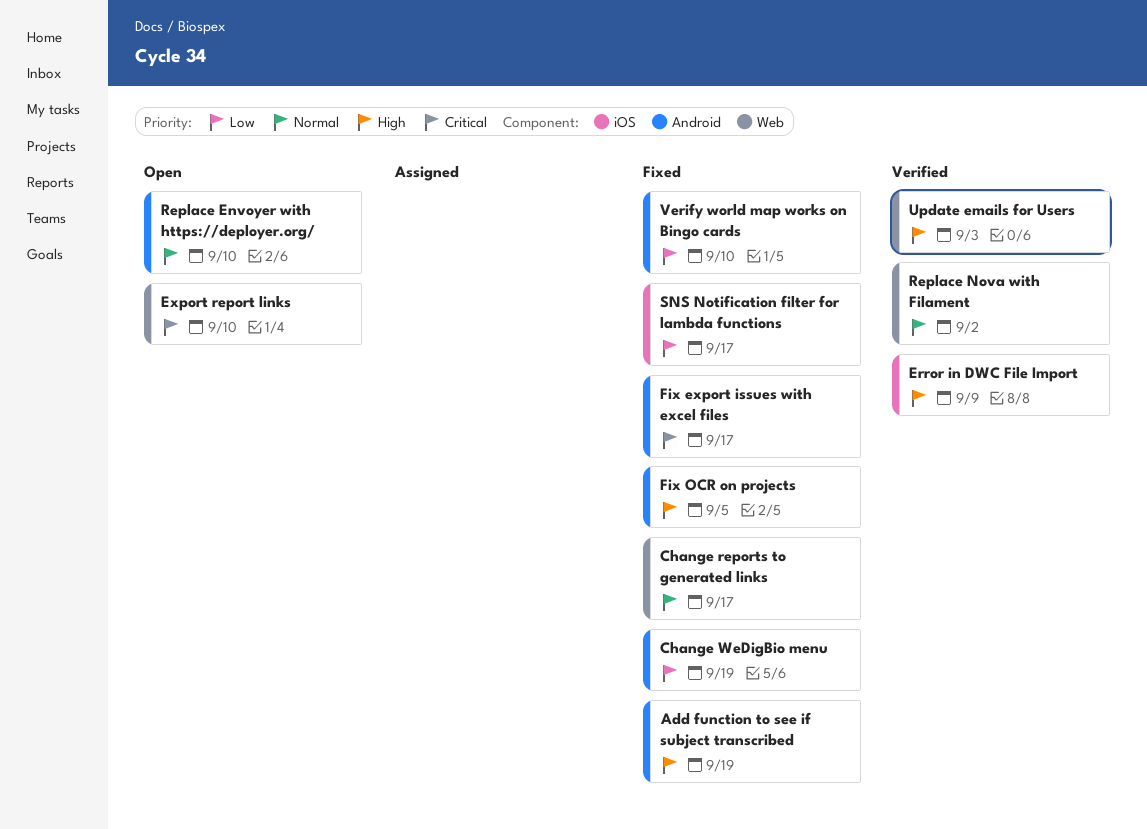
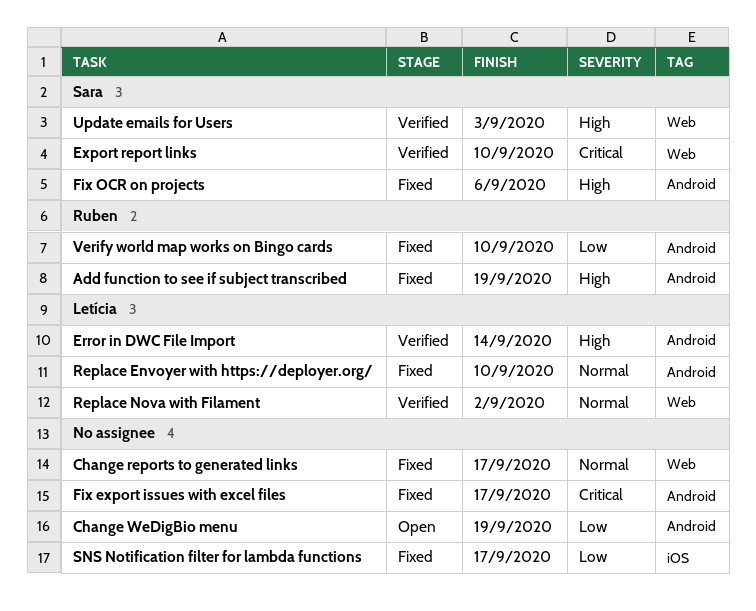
Change WeDigBio menu, status: Fixed -> Open
Error in DWC File Import, label: iOS -> Android
Error in DWC File Import, due: Sep 9 -> Sep 14
Export report links, status: Open -> Verified
Fix OCR on projects, due: Sep 5 -> Sep 6
Replace Envoyer with https://deployer.org/, status: Open -> Fixed

